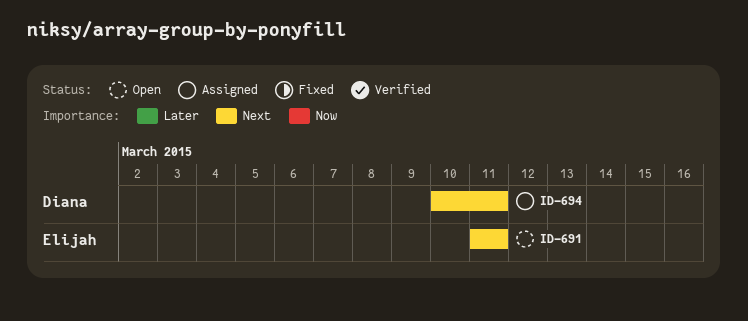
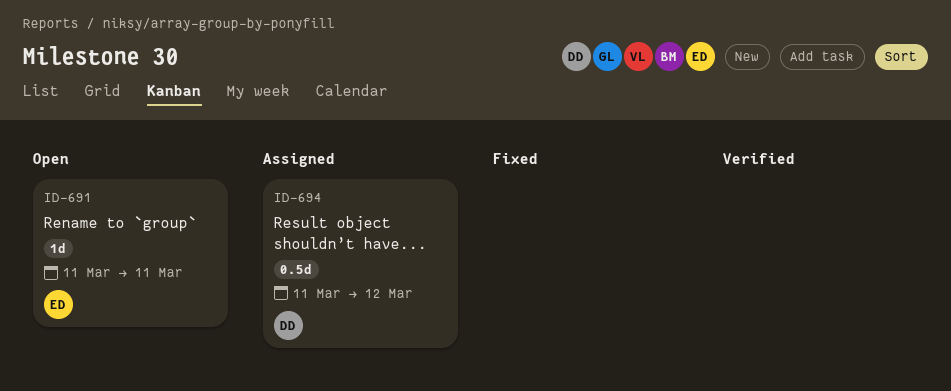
ID-694, start: Mar 10 -> Mar 11
ID-694, due: Mar 11 -> Mar 12

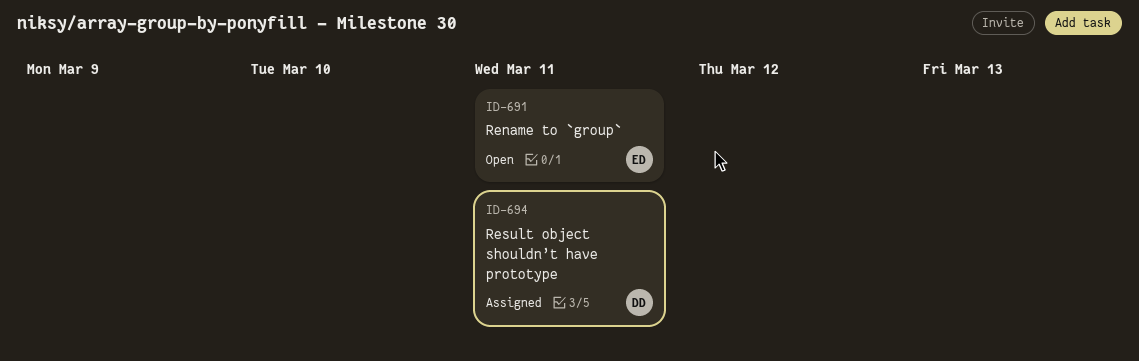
ID-694, due: Mar 12 -> Mar 11

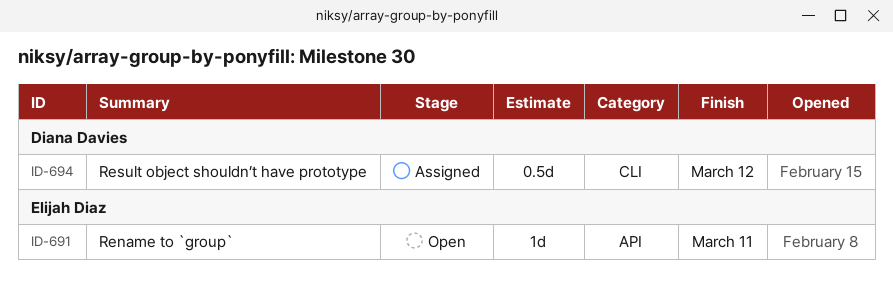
ID-694, due: Mar 11 -> Mar 12

